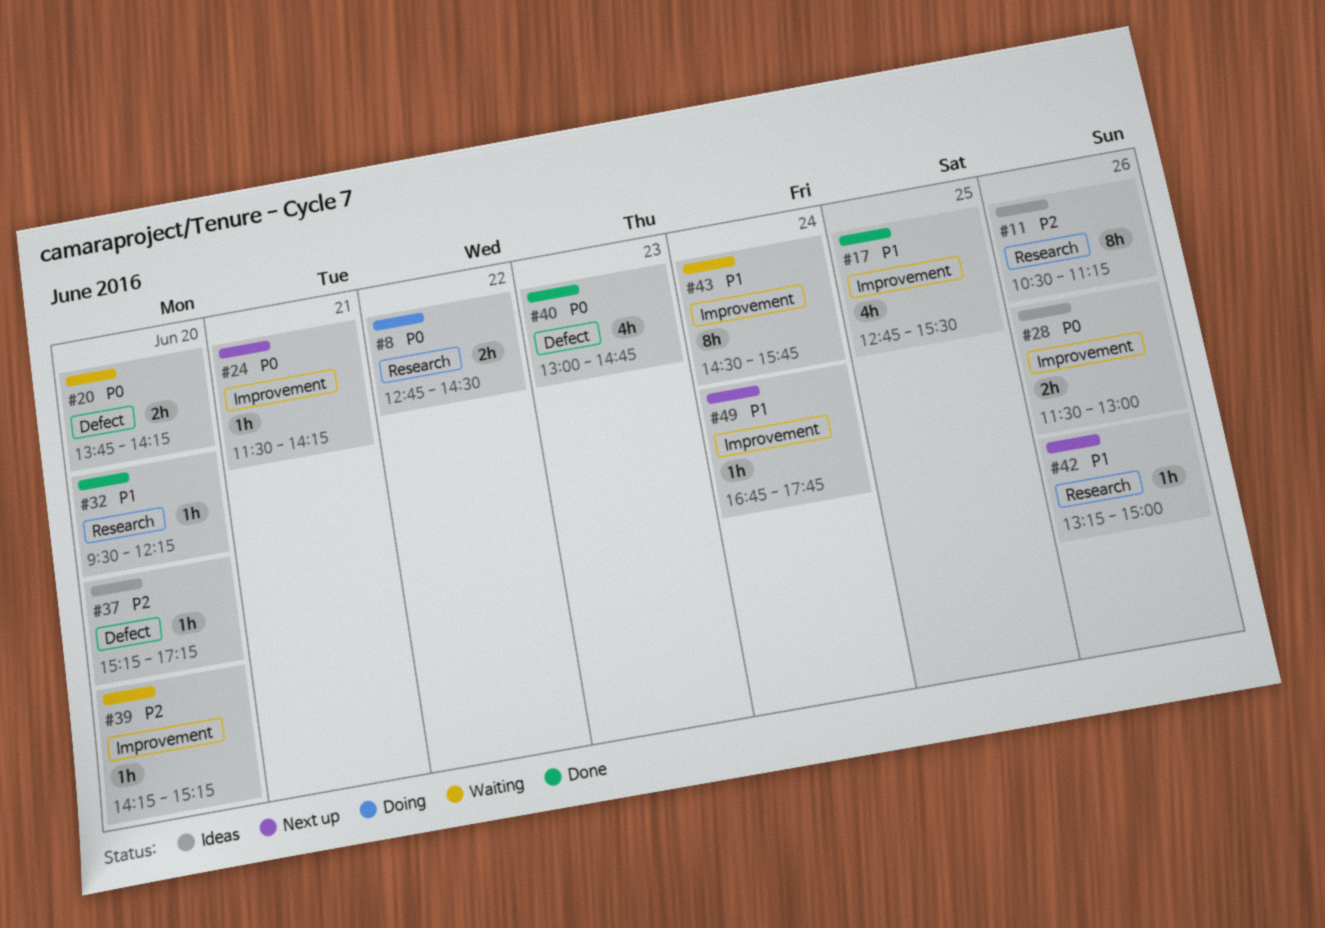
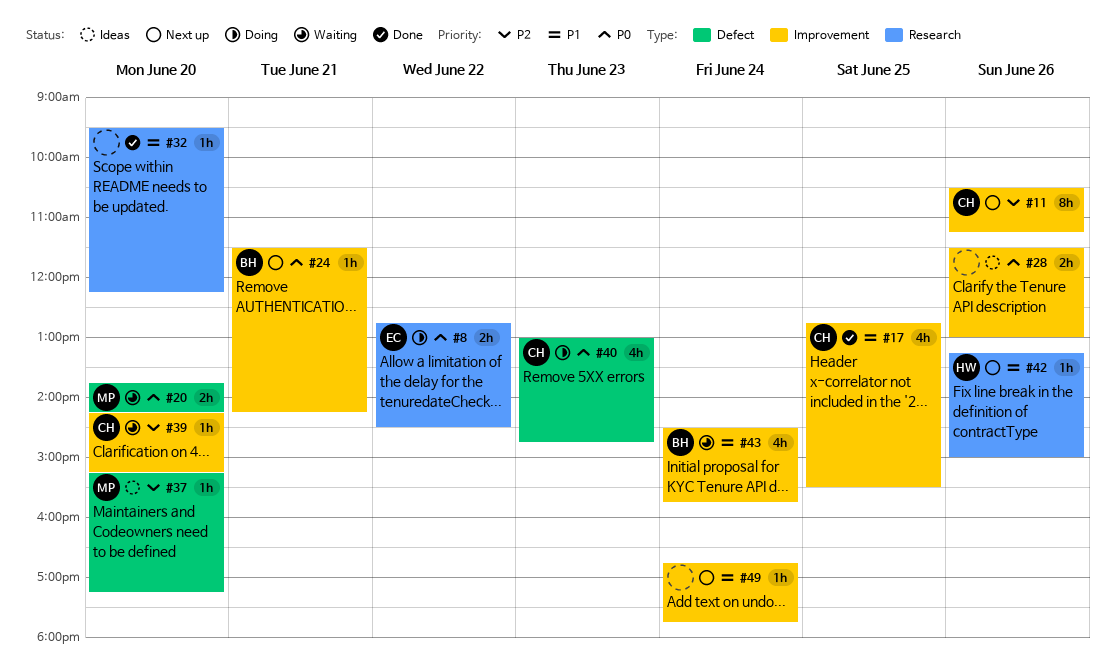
#11, status: Ideas -> Next up
#11, label: Research -> Improvement
#40, status: Done -> Doing
#43, estimate: 8h -> 4h

